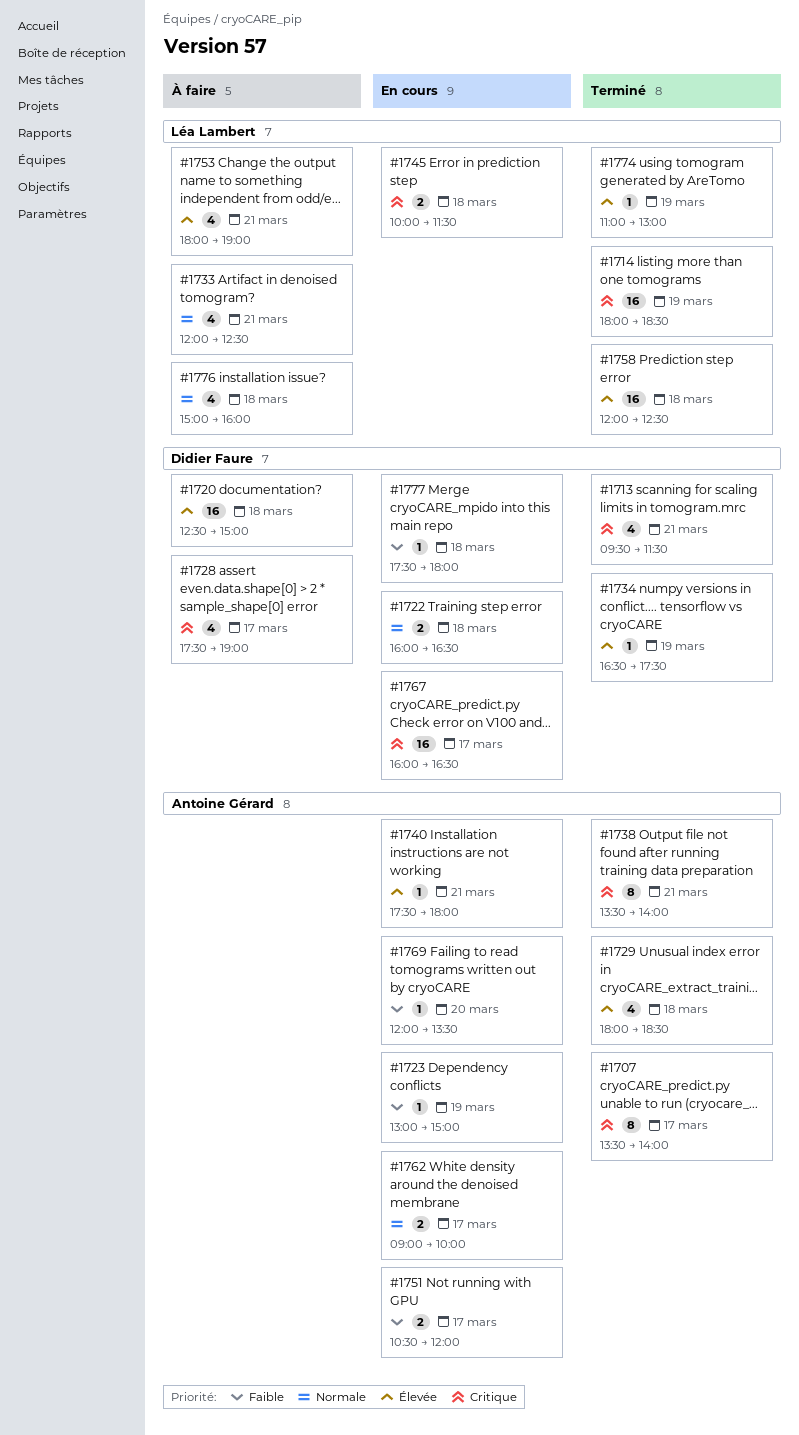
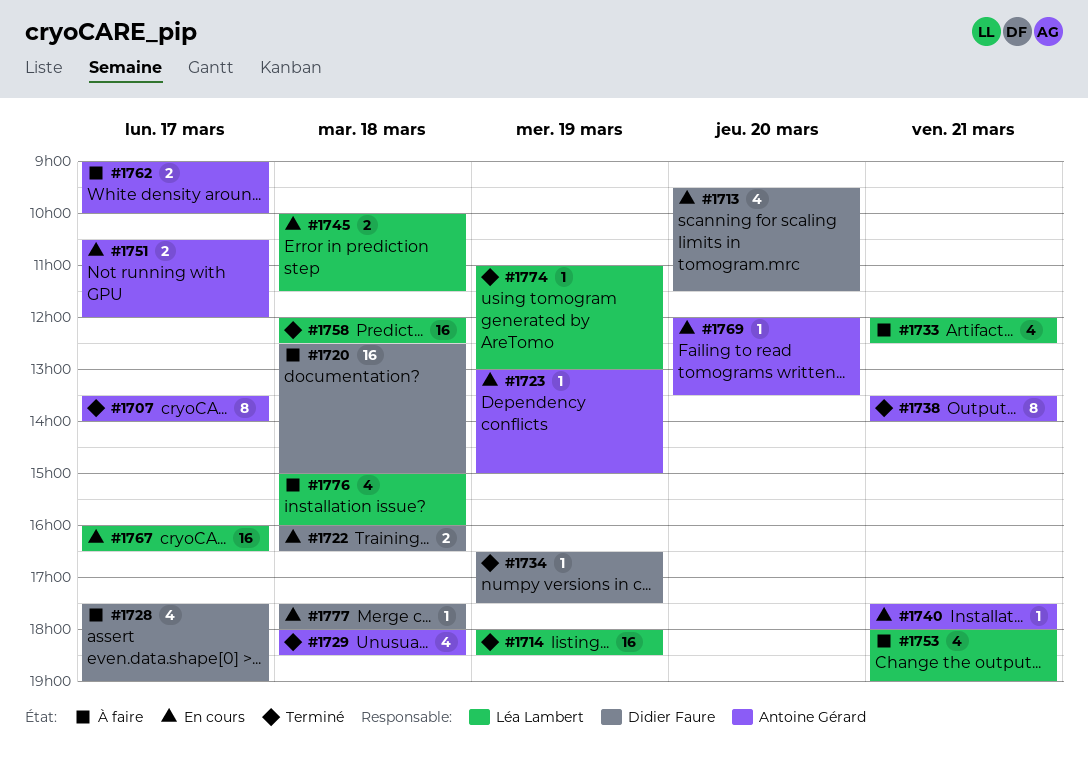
#1713, status: Terminé -> En cours
#1713, day: Mar 21 -> Mar 20
#1762, status: En cours -> À faire
#1767, owner: Didier Faure -> Léa Lambert

